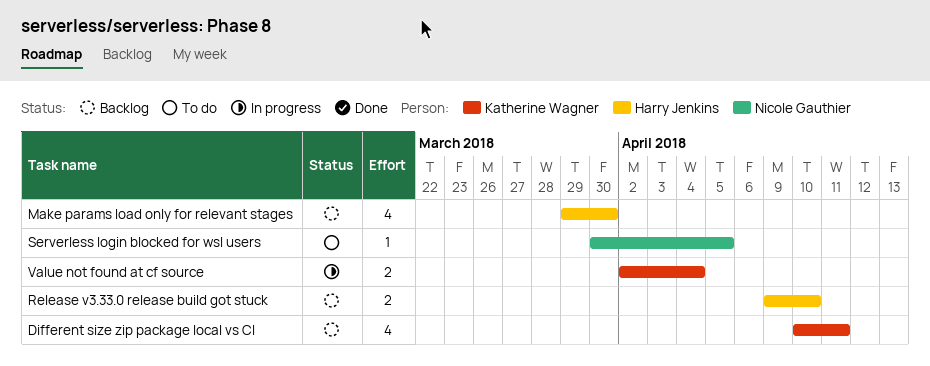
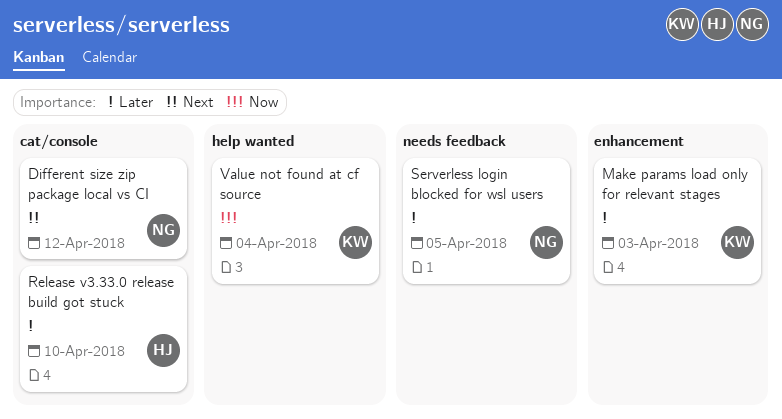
Different size zip package local vs CI, owner: Katherine Wagner -> Nicole Gauthier
Different size zip package local vs CI, due: Apr 11 -> Apr 12
Make params load only for relevant stages, owner: Harry Jenkins -> Katherine Wagner
Make params load only for relevant stages, due: Mar 30 -> Apr 3

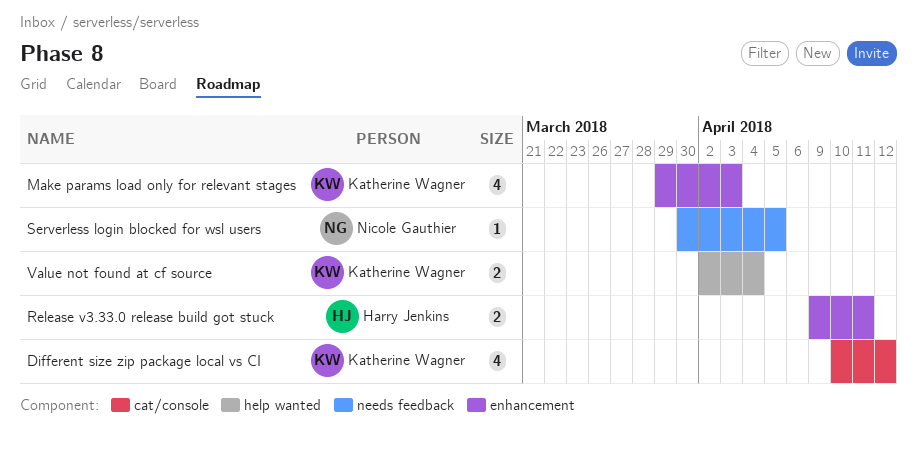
Different size zip package local vs CI, owner: Nicole Gauthier -> Katherine Wagner
Release v3.33.0 release build got stuck, label: cat/console -> enhancement
Release v3.33.0 release build got stuck, due: Apr 10 -> Apr 11

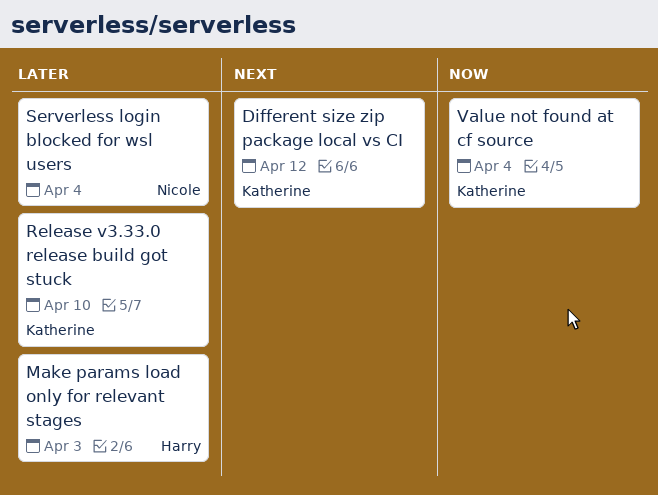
Make params load only for relevant stages, owner: Katherine Wagner -> Harry Jenkins
Release v3.33.0 release build got stuck, owner: Harry Jenkins -> Katherine Wagner
Release v3.33.0 release build got stuck, due: Apr 11 -> Apr 10
Serverless login blocked for wsl users, due: Apr 5 -> Apr 4

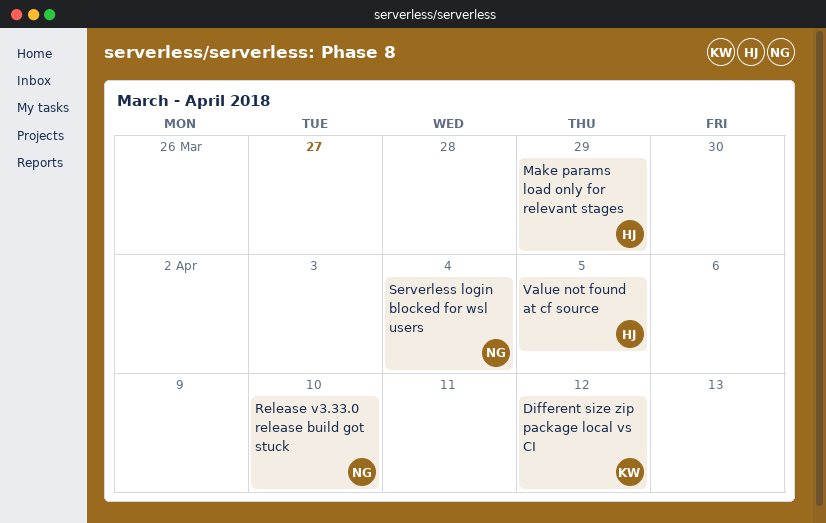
Make params load only for relevant stages, due: Apr 3 -> Mar 29
Release v3.33.0 release build got stuck, owner: Katherine -> Nicole
Value not found at cf source, owner: Katherine -> Harry
Value not found at cf source, due: Apr 4 -> Apr 5

